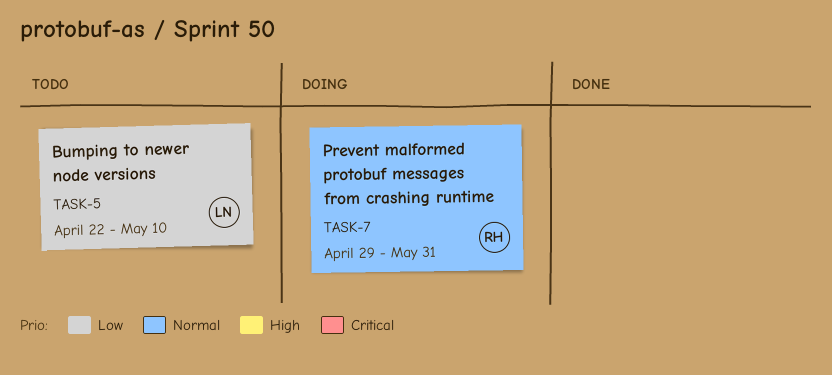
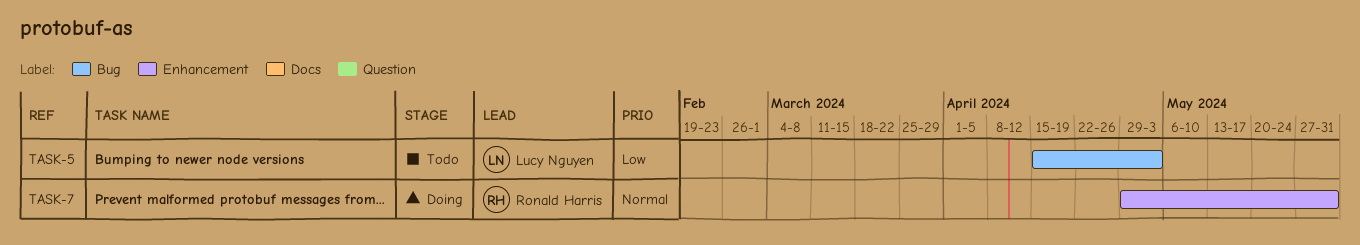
TASK-5, start: Apr 22 -> Apr 15
TASK-5, due: May 10 -> May 3

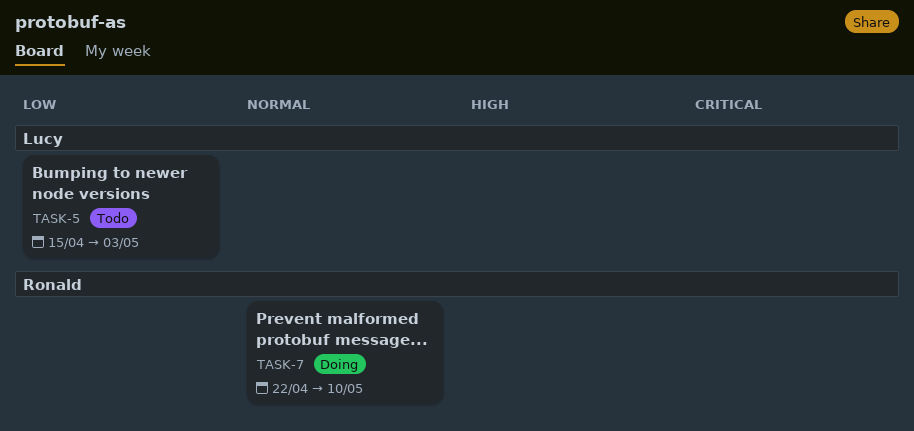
TASK-7, start: Apr 29 -> Apr 22
TASK-7, due: May 31 -> May 10

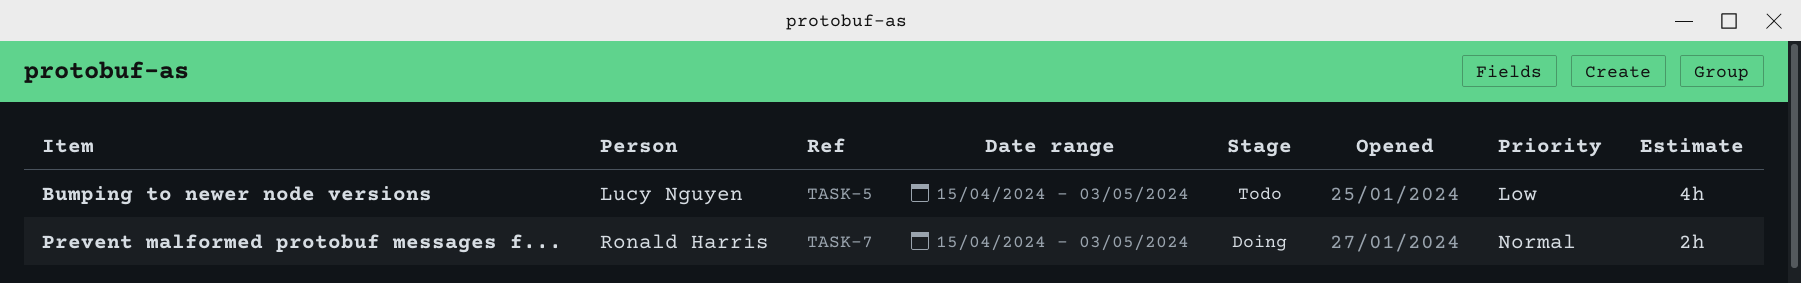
TASK-7, start: Apr 22 -> Apr 15
TASK-7, due: May 10 -> May 3

